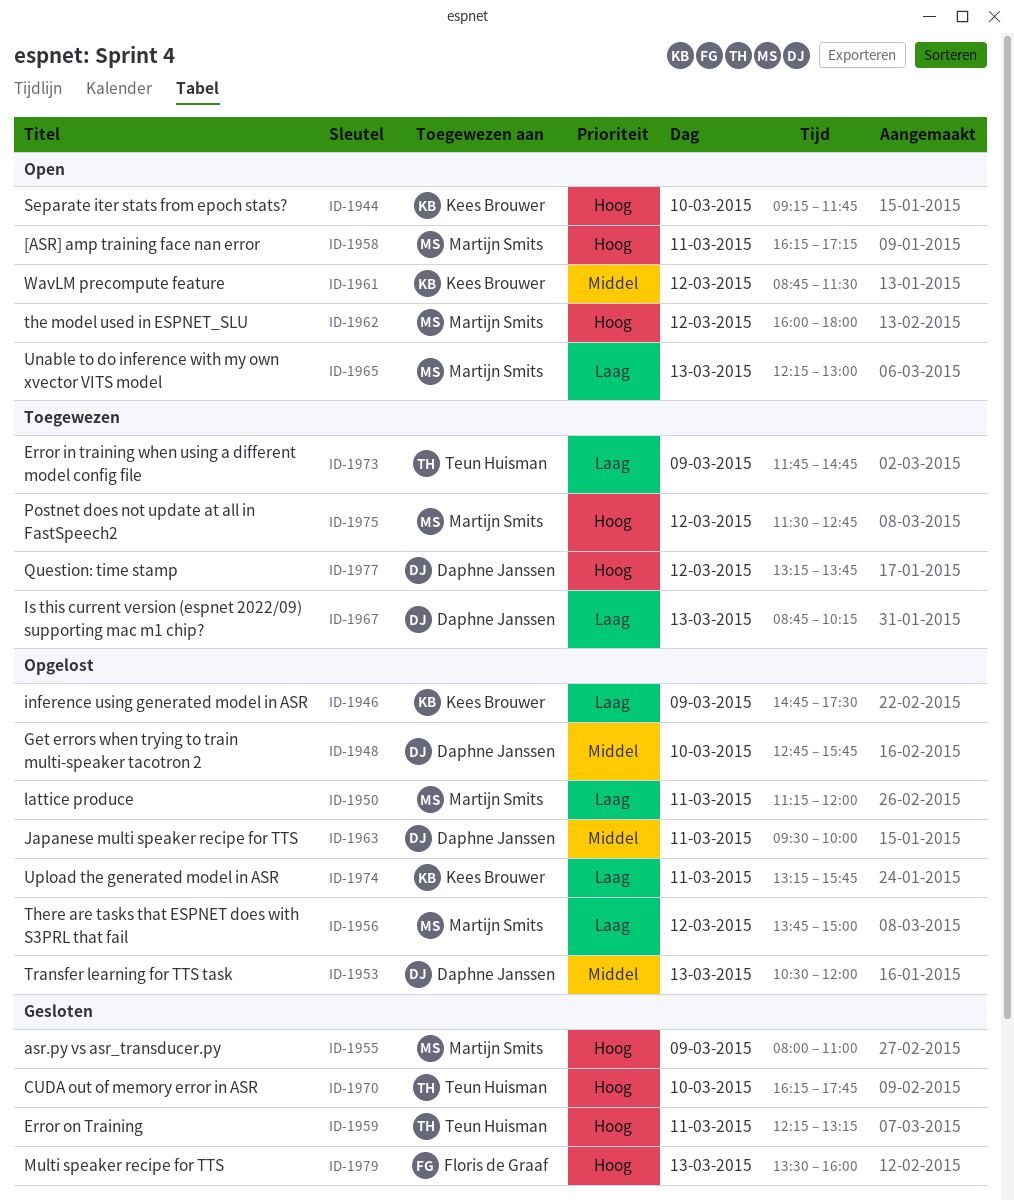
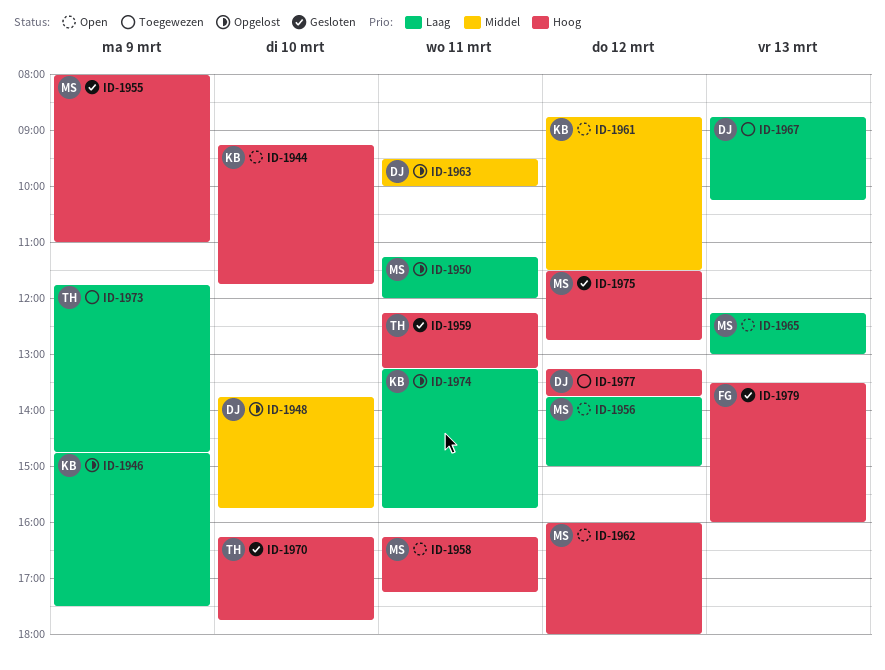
ID-1948, begins: 12:45 -> 13:45
ID-1953: present -> none
ID-1956, status: Opgelost -> Open
ID-1975, status: Toegewezen -> Gesloten

